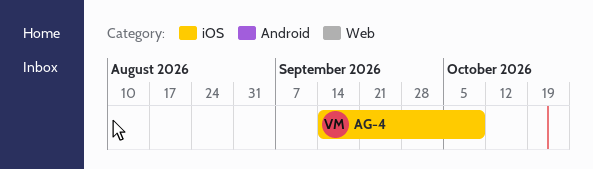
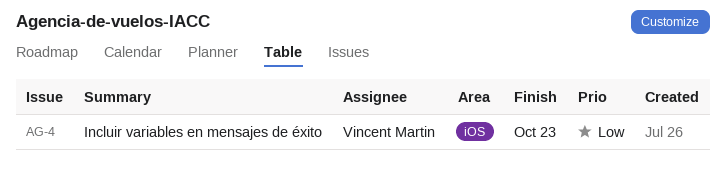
AG-4, due: Oct 9 -> Oct 23

